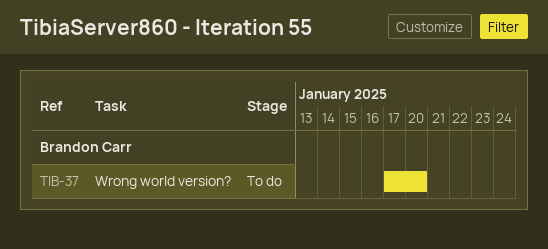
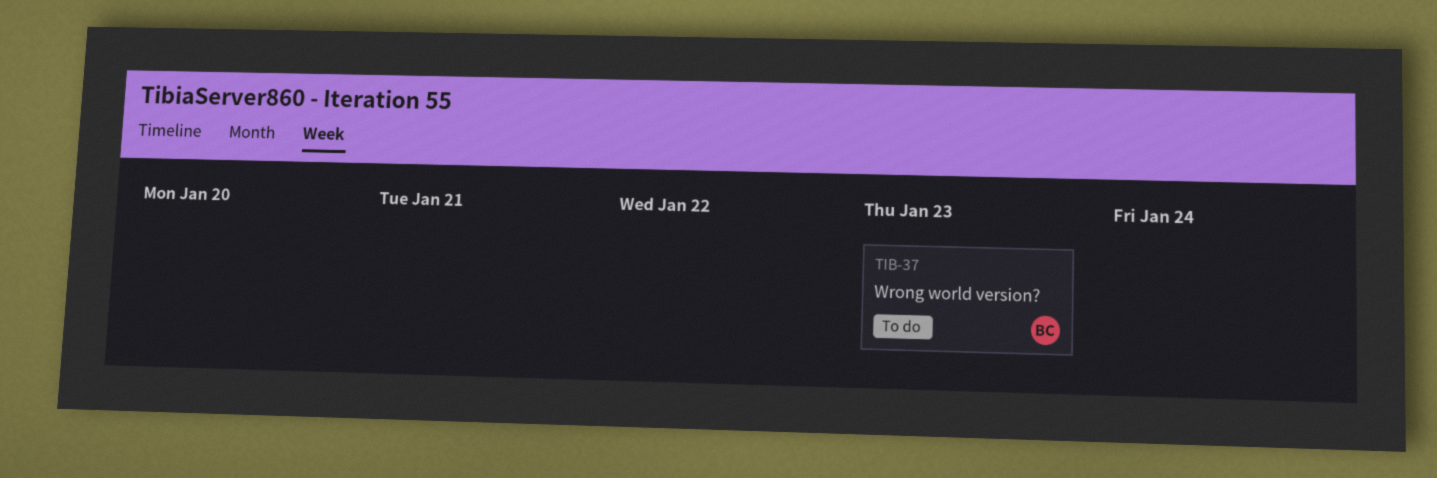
TIB-37, due: Jan 20 -> Jan 23

